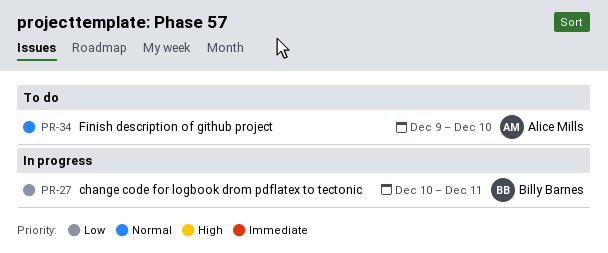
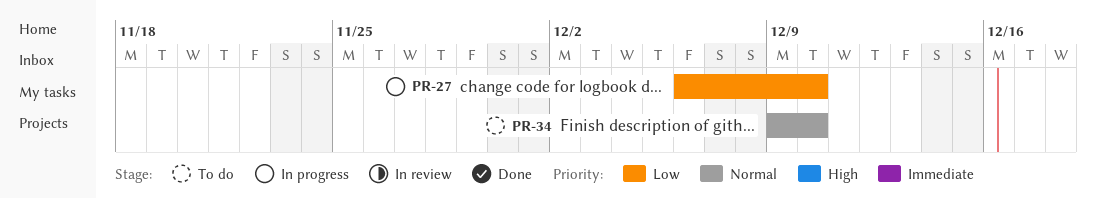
PR-27, start: Dec 10 -> Dec 6
PR-27, due: Dec 11 -> Dec 10

